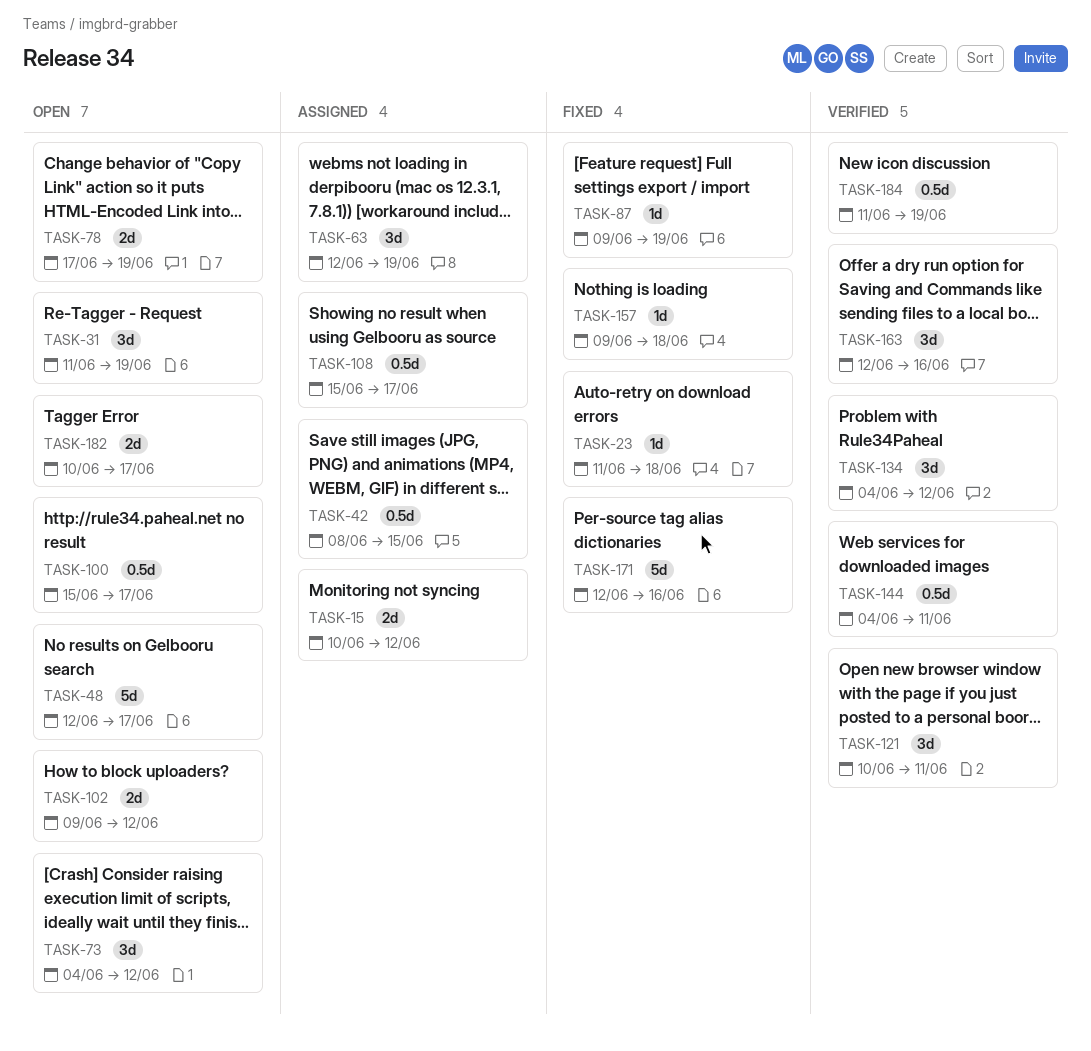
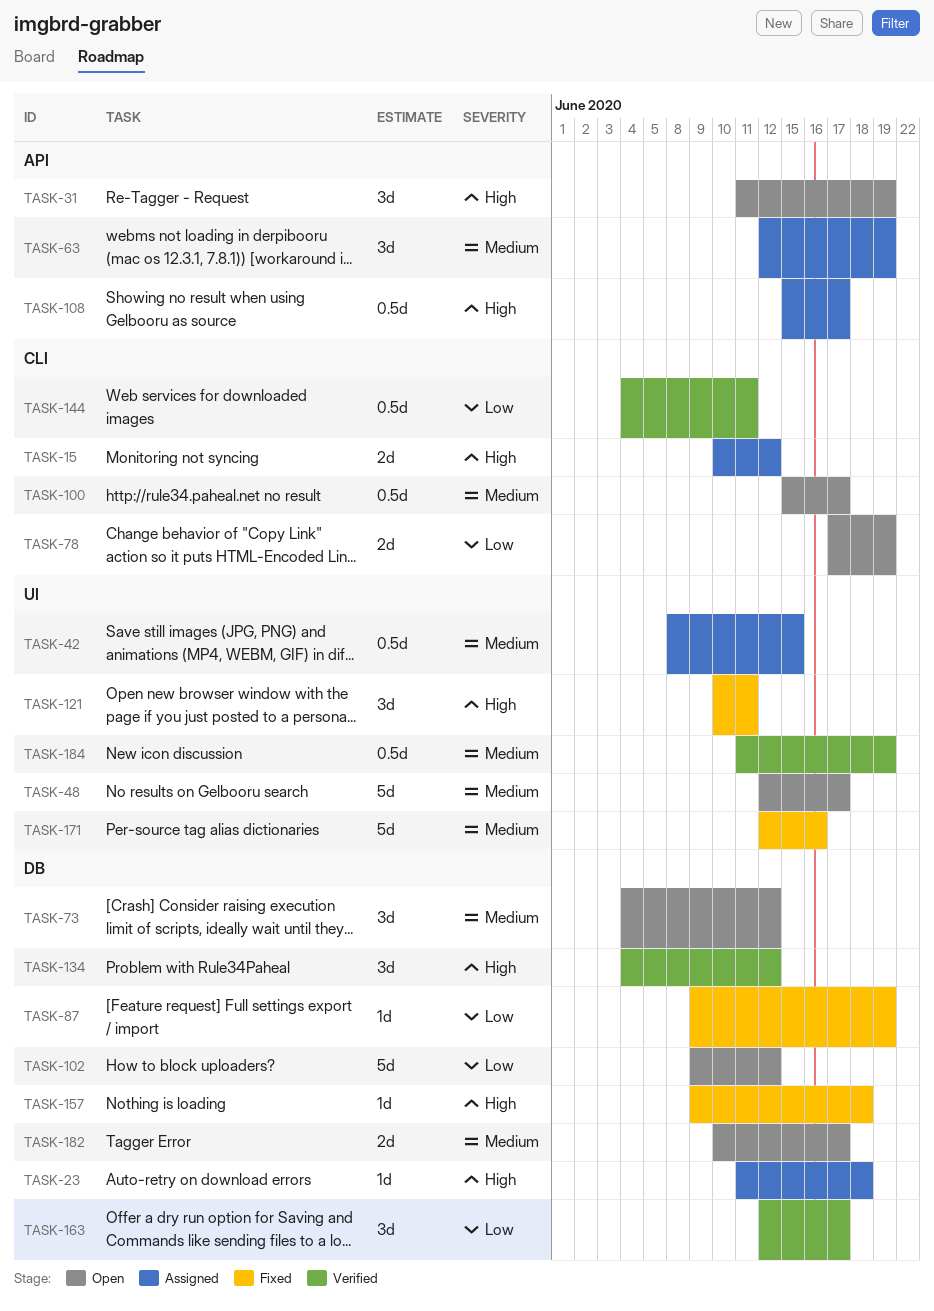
TASK-23, status: Fixed -> Assigned
TASK-102, estimate: 2d -> 5d
TASK-121, status: Verified -> Fixed
TASK-163, due: Jun 16 -> Jun 17

